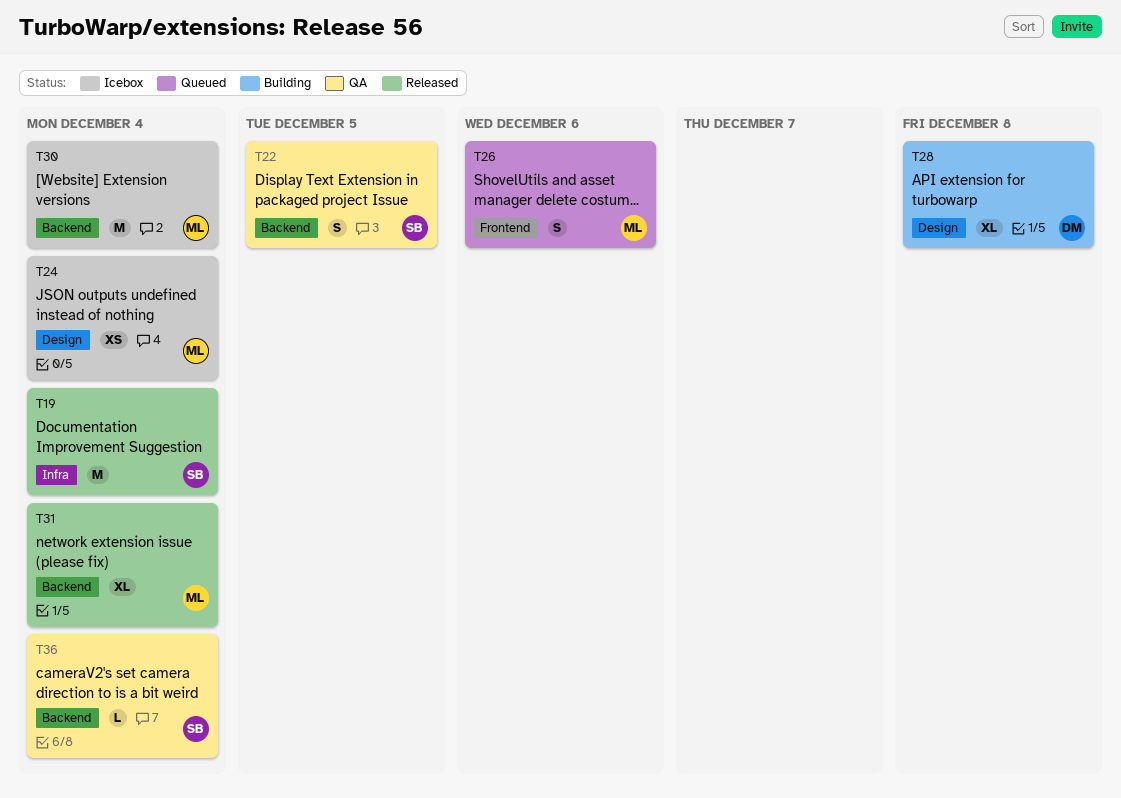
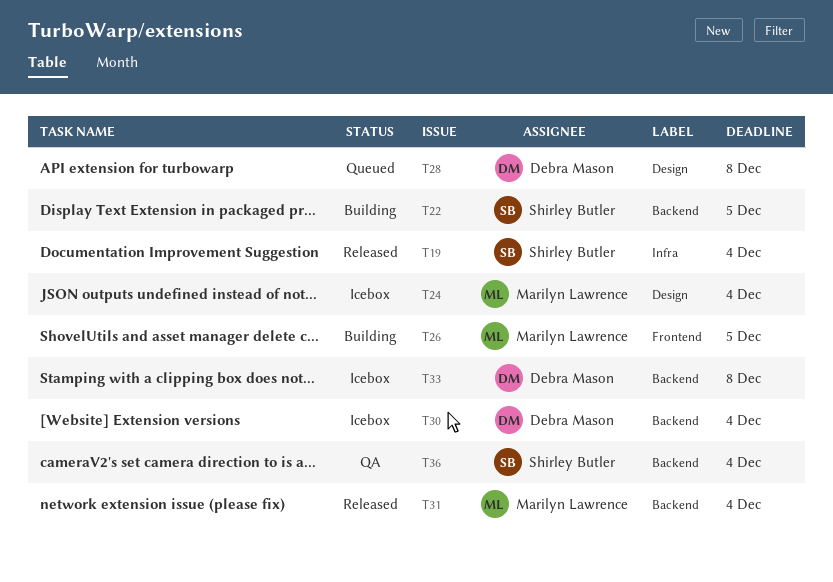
T22, status: QA -> Building
T26, status: Queued -> Building
T26, due: Dec 6 -> Dec 5
T28, status: Building -> Queued
T30, owner: Marilyn Lawrence -> Debra Mason
T33: none -> present

